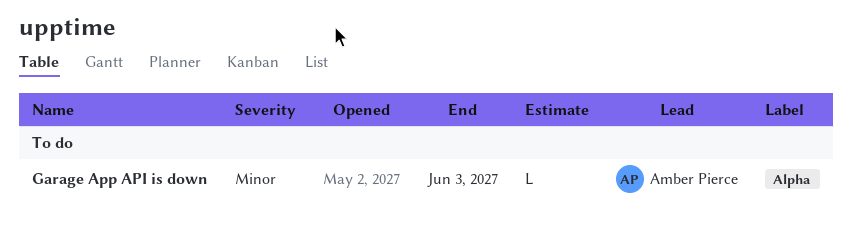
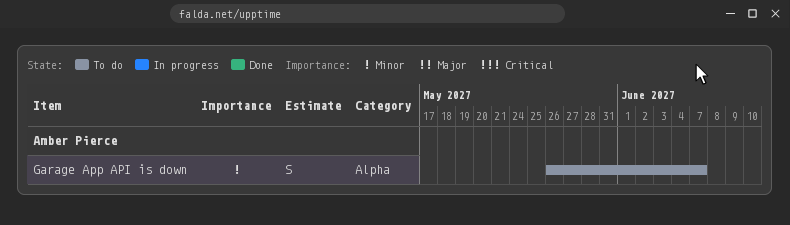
Garage App API is down, estimate: L -> S
Garage App API is down, due: Jun 3 -> Jun 7

